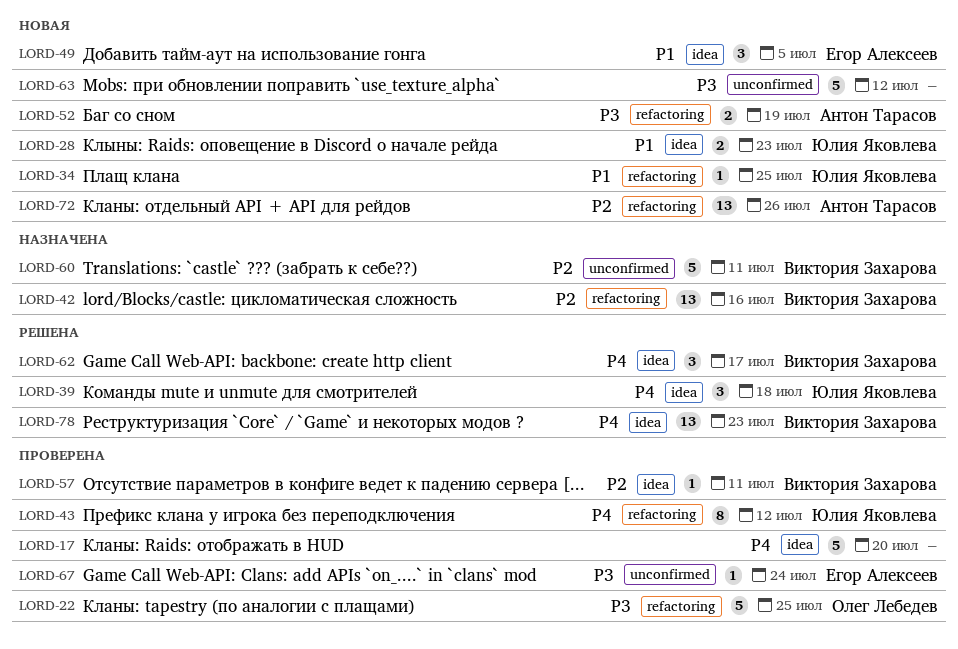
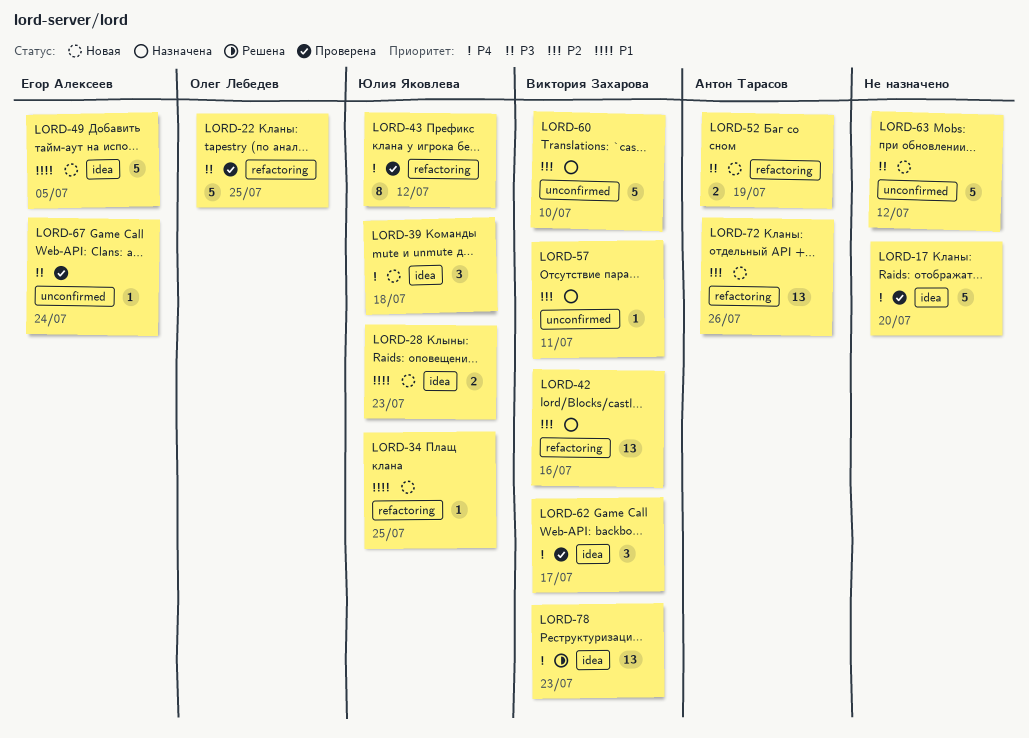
LORD-39, status: Решена -> Новая
LORD-49, estimate: 3 -> 5
LORD-57, status: Проверена -> Назначена
LORD-57, label: idea -> unconfirmed
LORD-60, due: Jul 11 -> Jul 10
LORD-62, status: Решена -> Проверена

